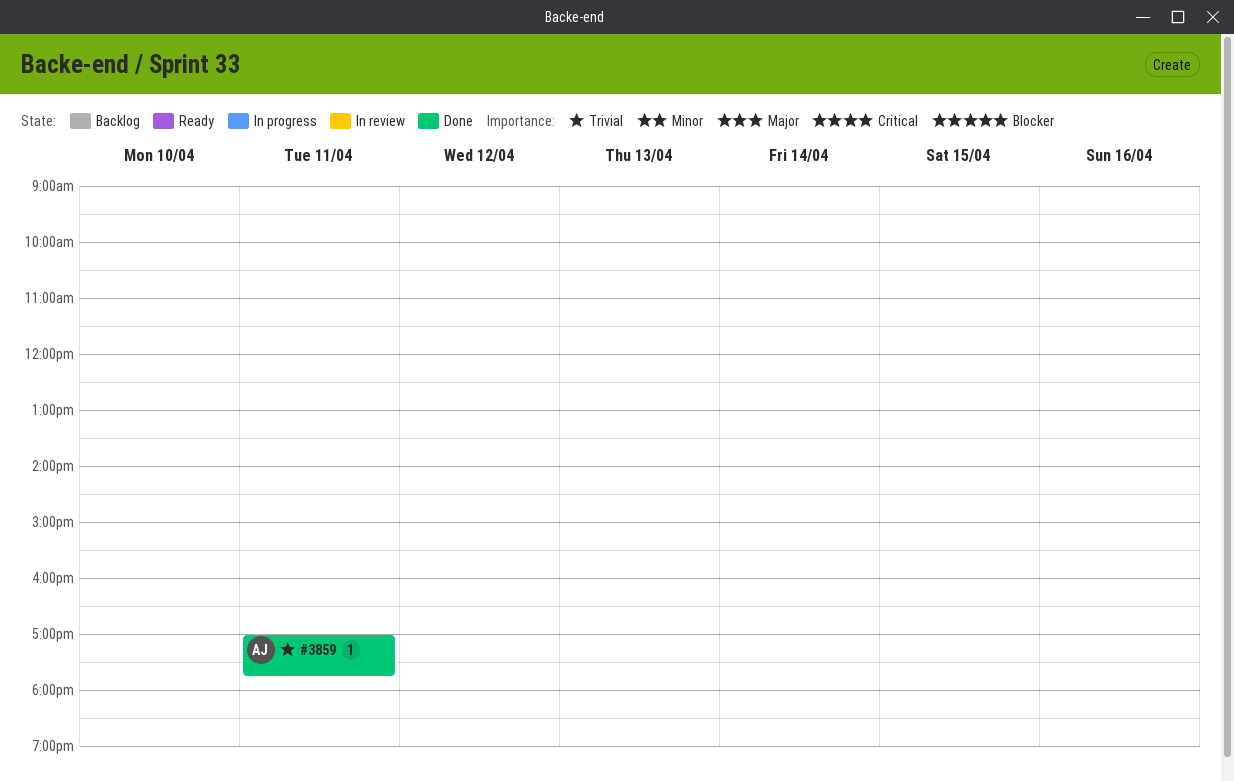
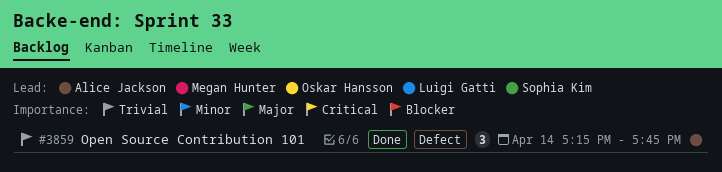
#3859, estimate: 1 -> 3
#3859, day: Apr 11 -> Apr 14
#3859, begins: 17:00 -> 17:15

